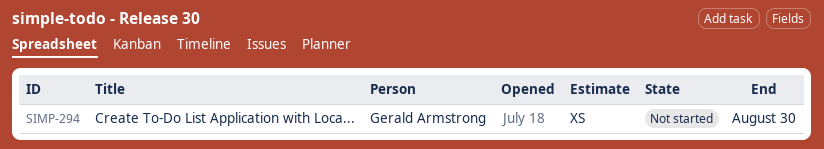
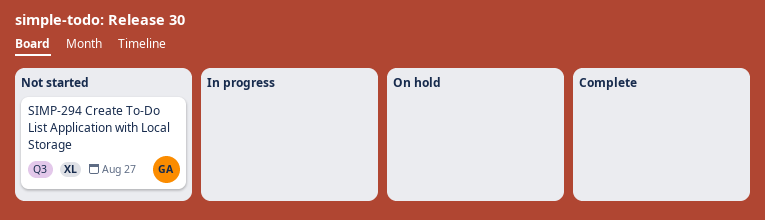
SIMP-294, estimate: XS -> XL
SIMP-294, due: Aug 30 -> Aug 27

